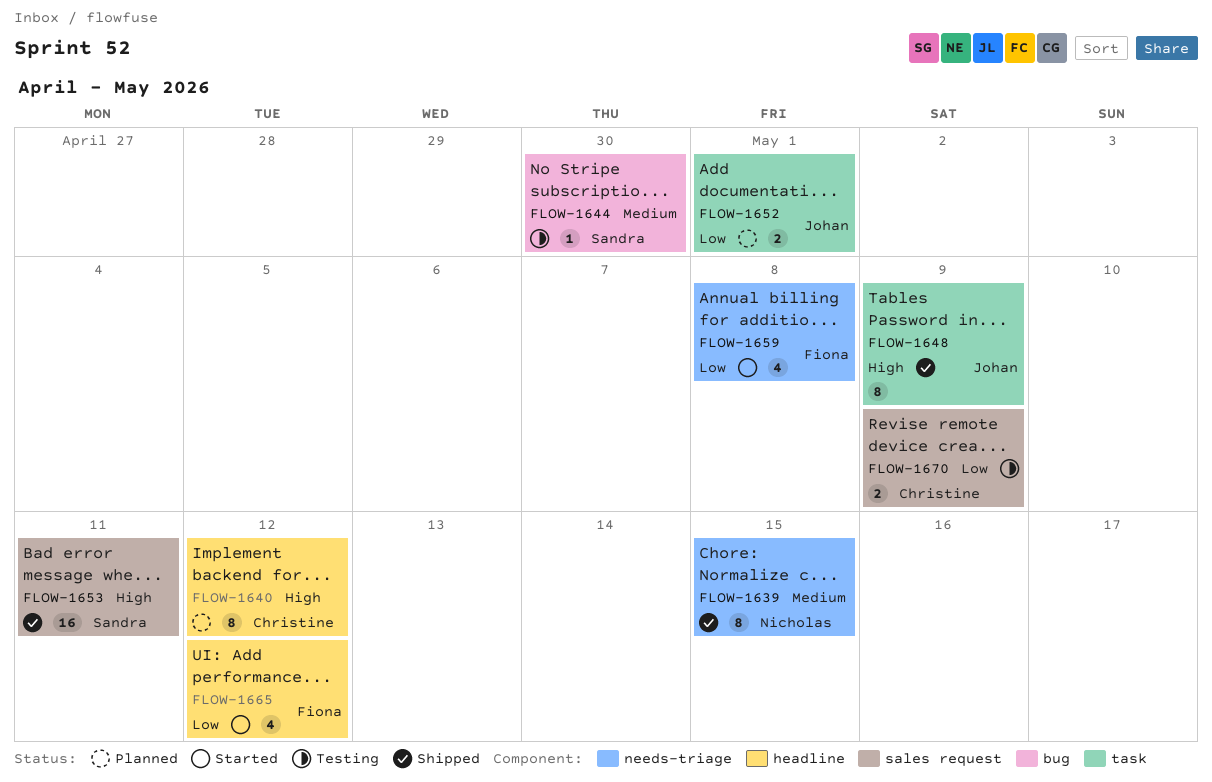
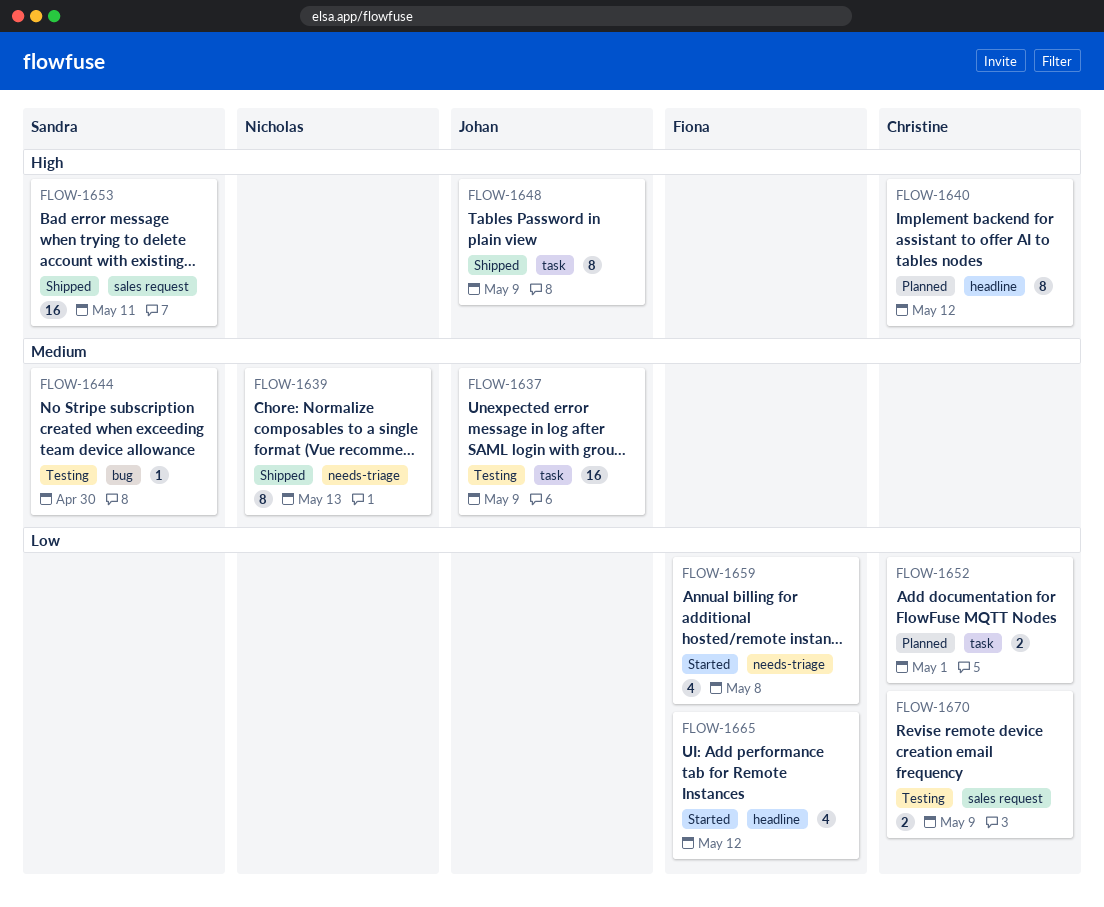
FLOW-1637: none -> present
FLOW-1639, due: May 15 -> May 13
FLOW-1652, owner: Johan -> Christine

